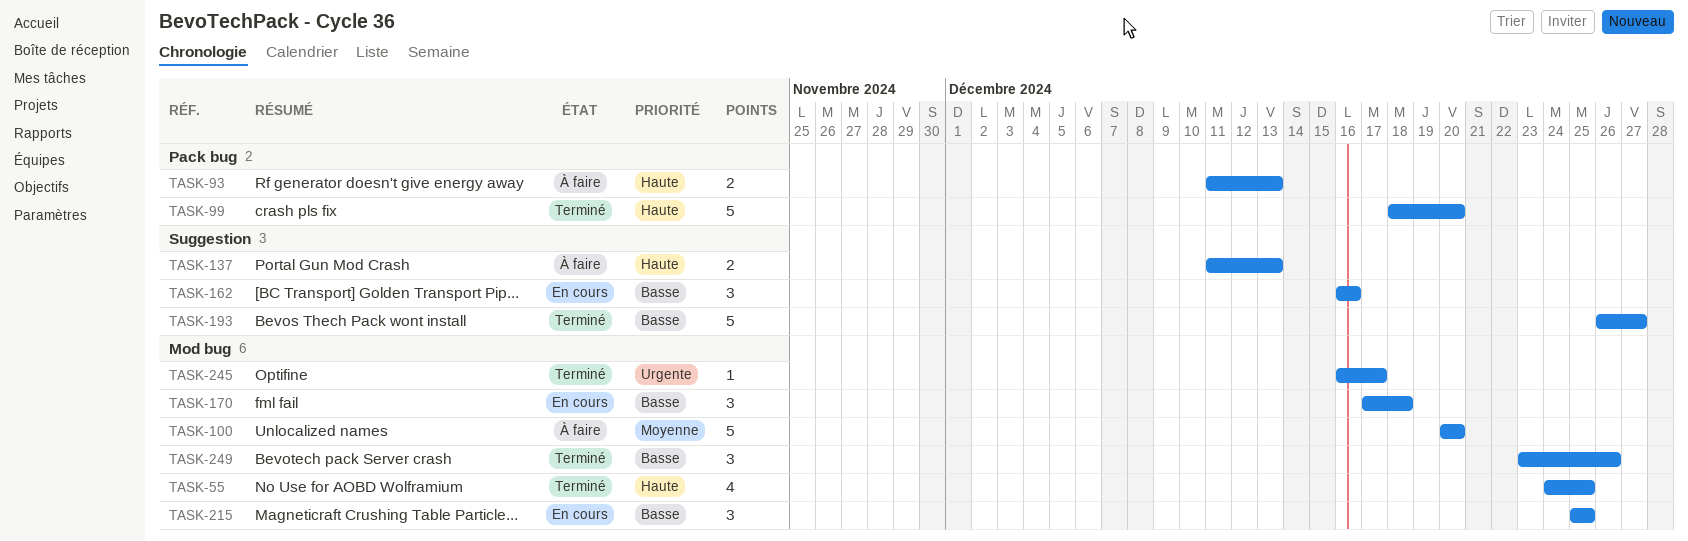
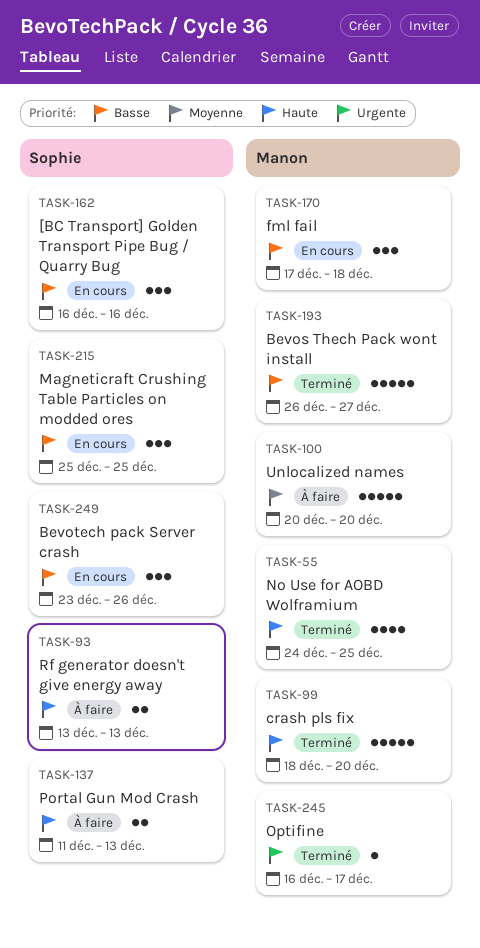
TASK-93, start: Dec 11 -> Dec 13
TASK-249, status: Terminé -> En cours

